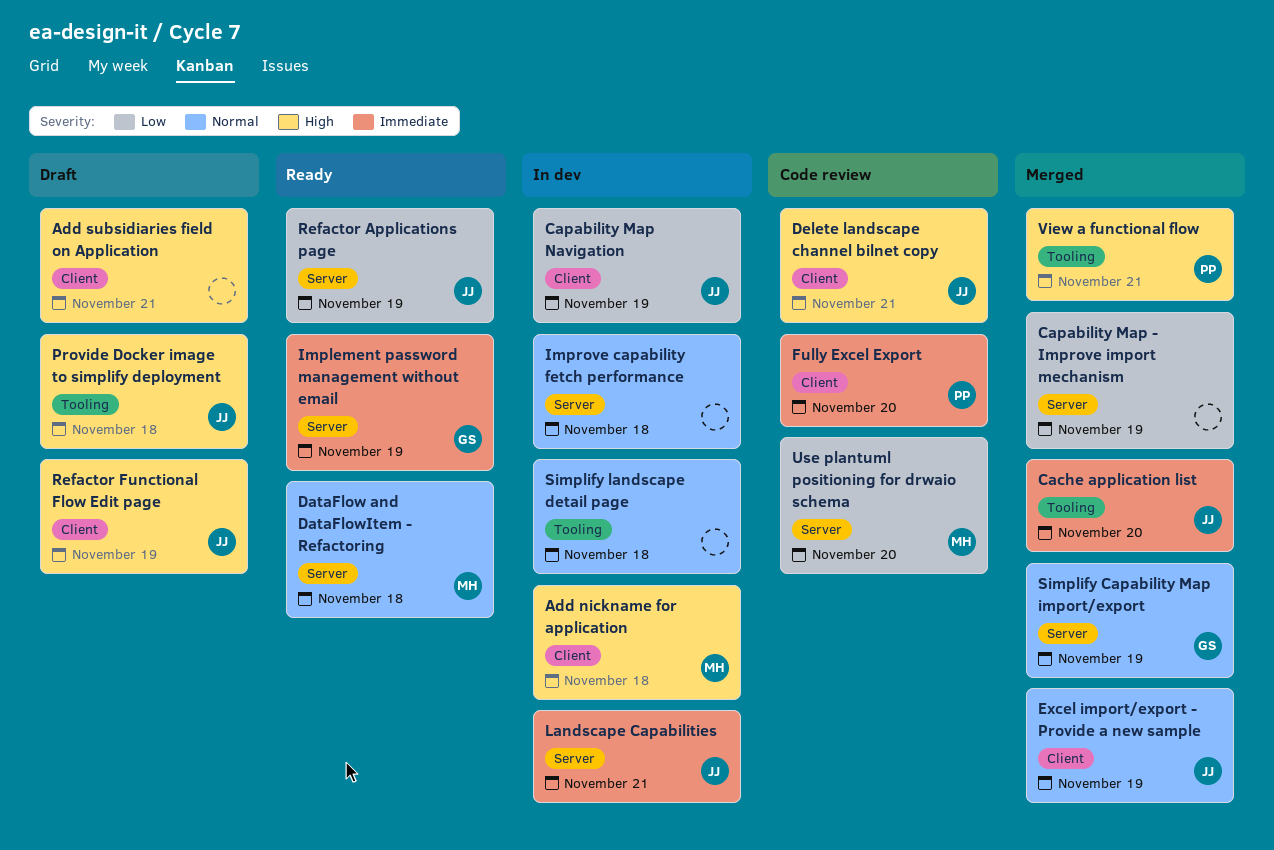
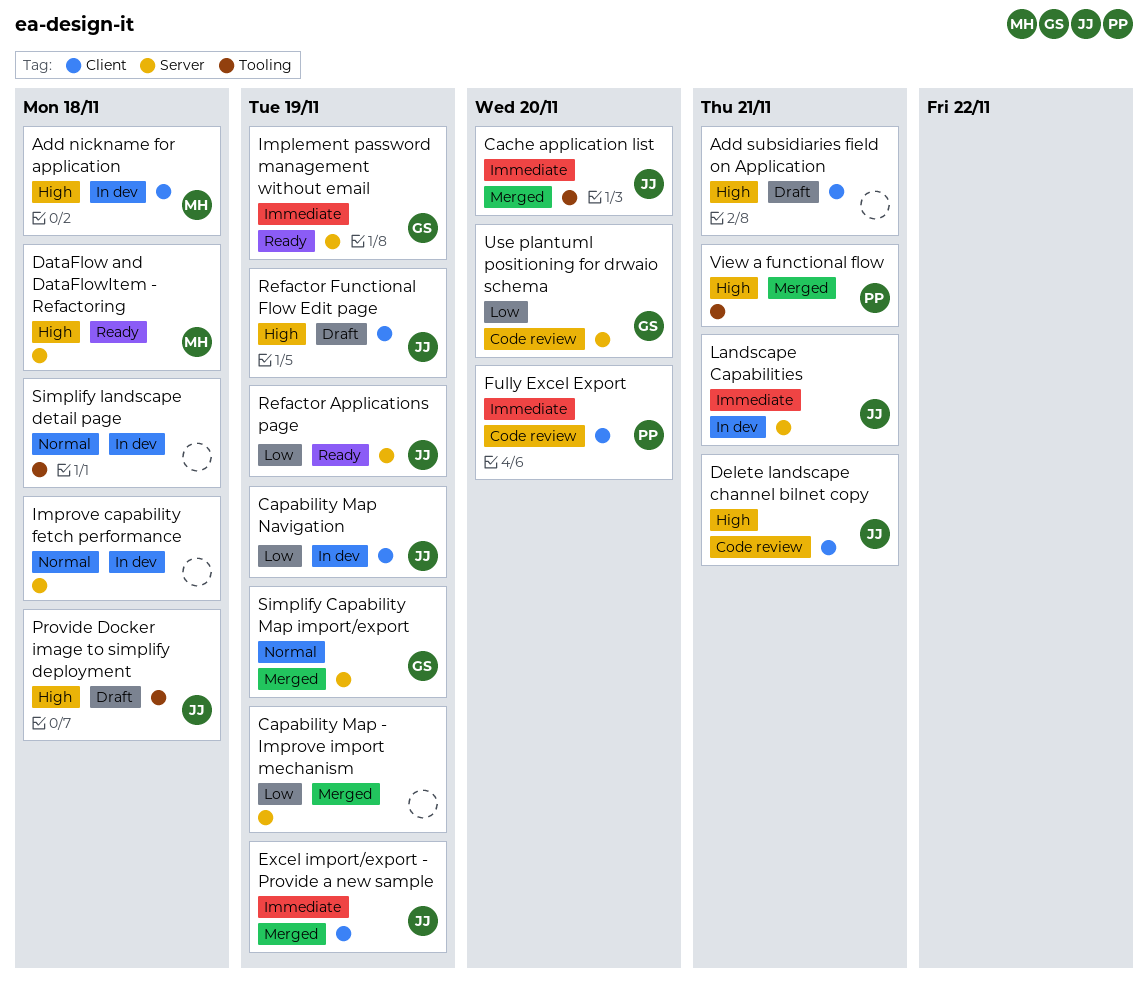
DataFlow and DataFlowItem - Refactoring, priority: Normal -> High
Excel import/export - Provide a new sample, priority: Normal -> Immediate
Use plantuml positioning for drwaio schema, owner: MH -> GS

